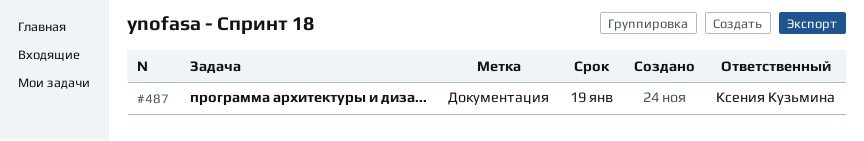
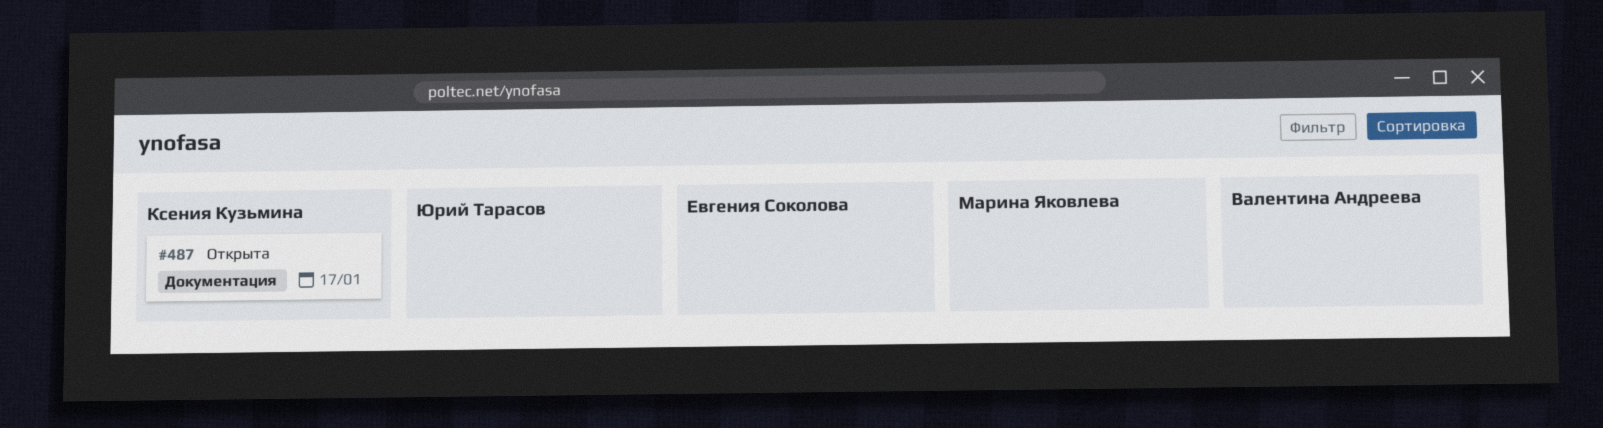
#487, due: Jan 19 -> Jan 17

